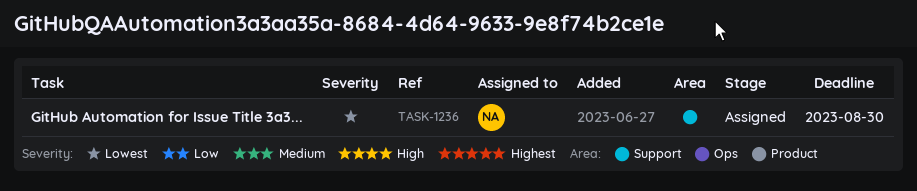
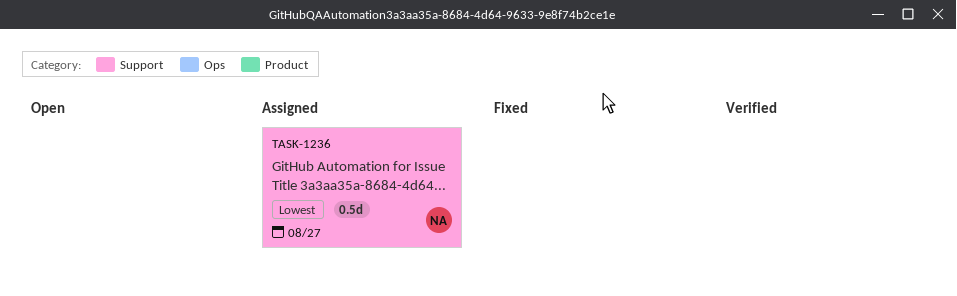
TASK-1236, due: Aug 30 -> Aug 27

